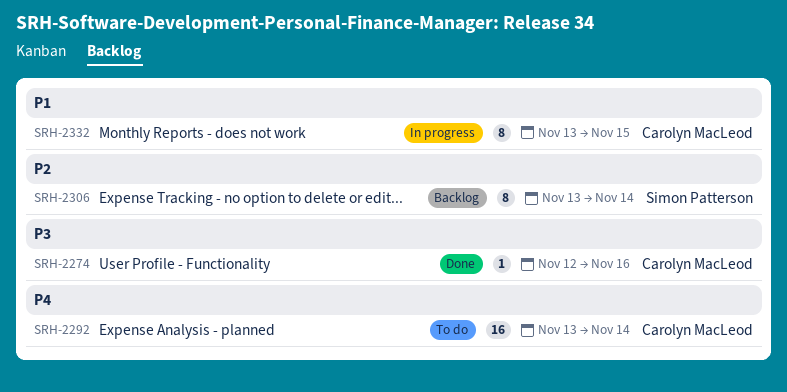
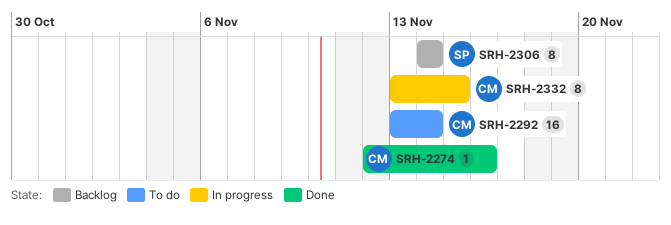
SRH-2306, start: Nov 13 -> Nov 14

